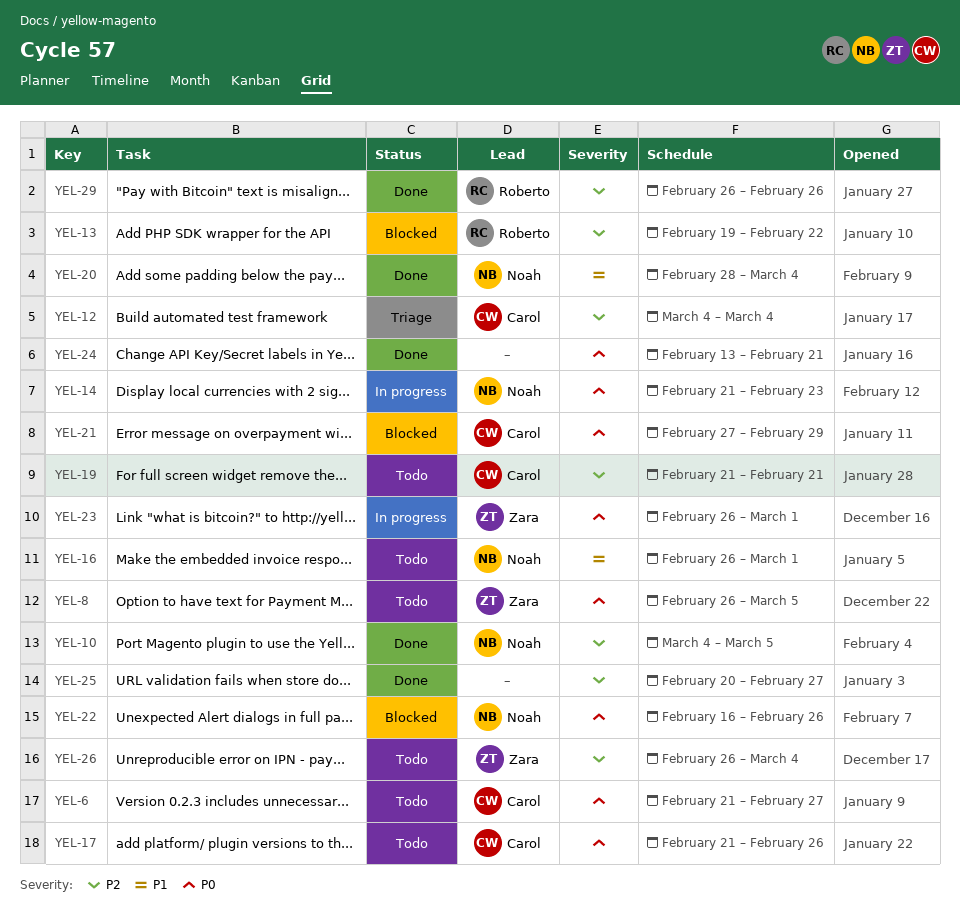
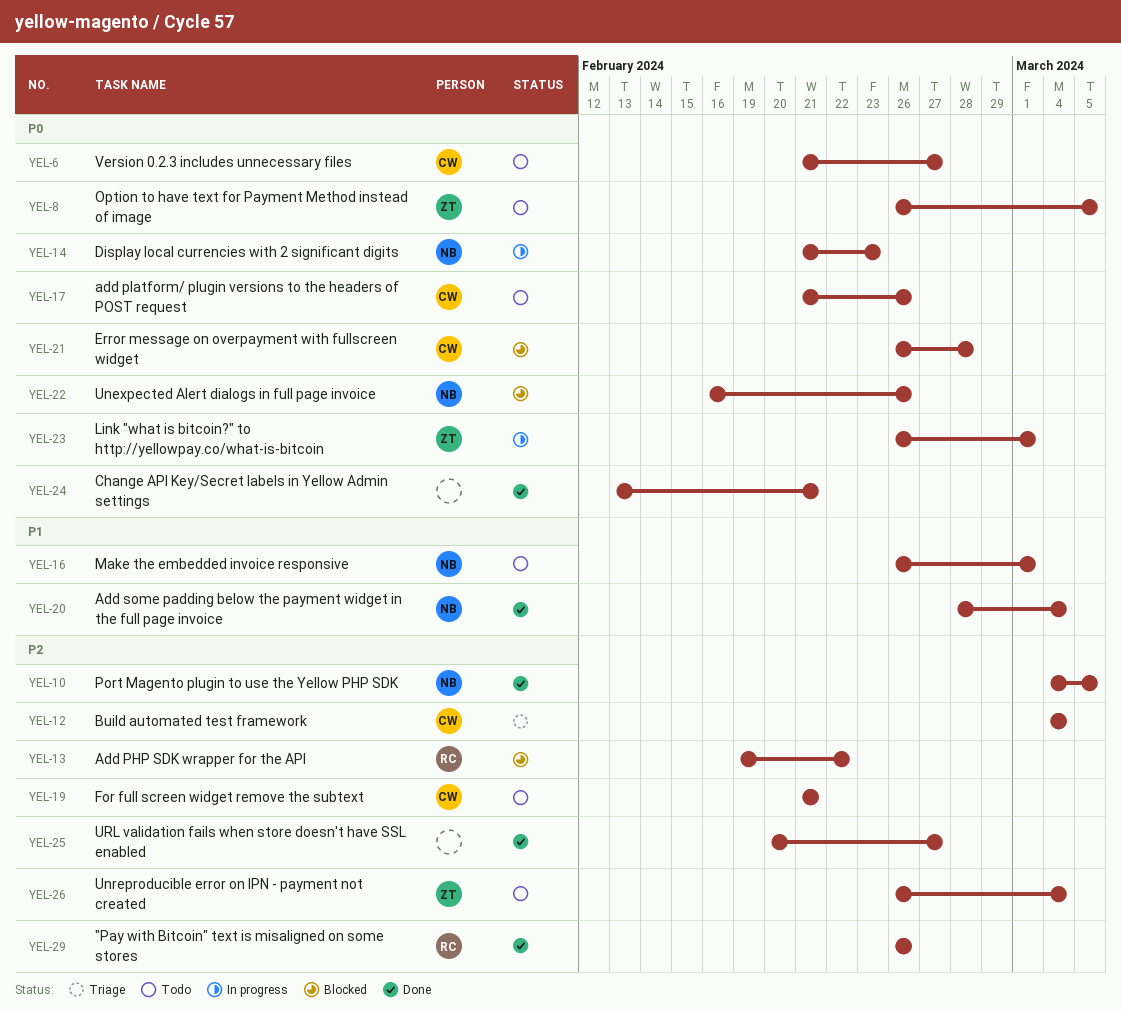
YEL-21, start: Feb 27 -> Feb 26
YEL-21, due: Feb 29 -> Feb 28

